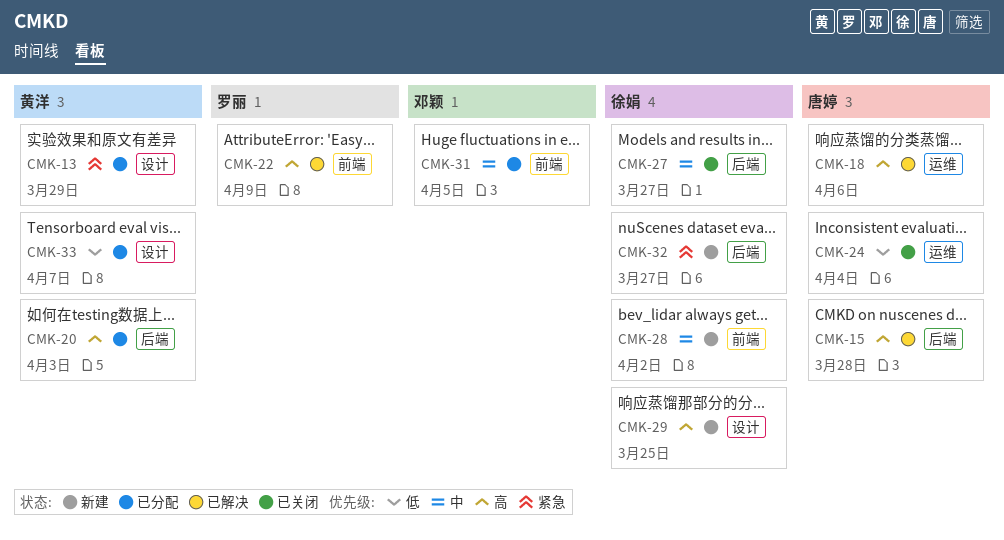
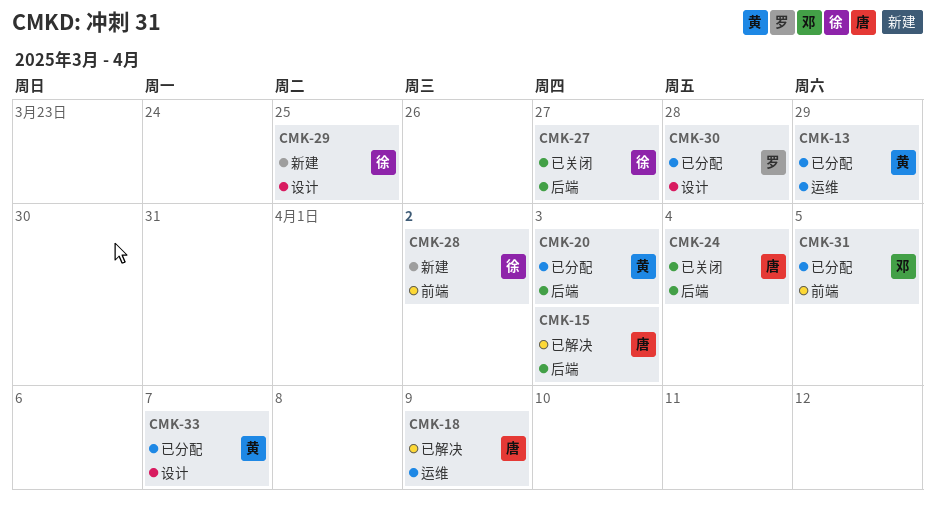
CMK-13, label: 设计 -> 运维
CMK-15, due: Mar 28 -> Apr 3
CMK-18, due: Apr 6 -> Apr 9
CMK-22: present -> none
CMK-24, label: 运维 -> 后端
CMK-30: none -> present
CMK-32: present -> none

